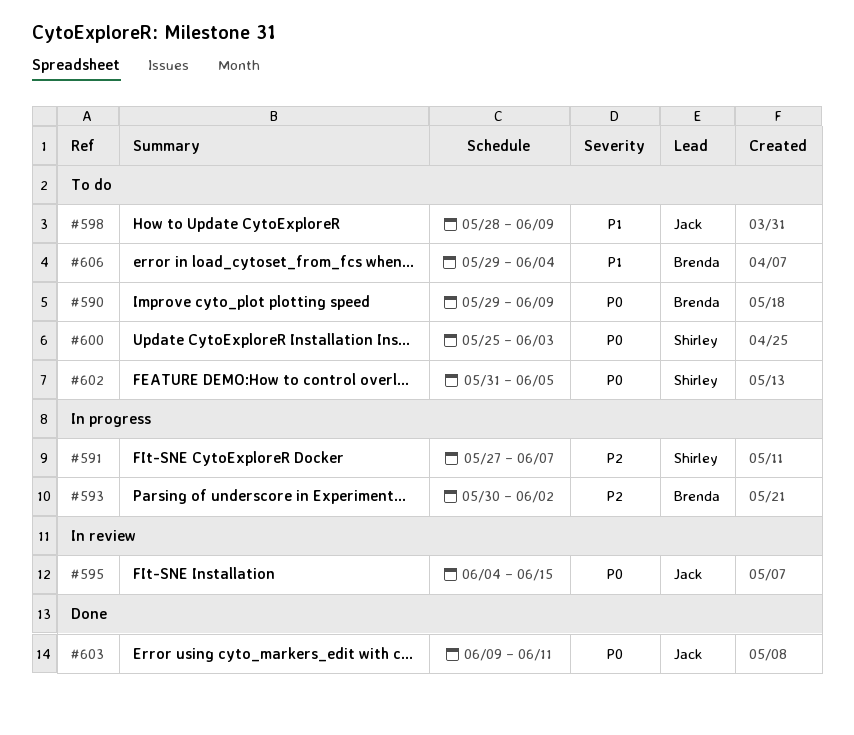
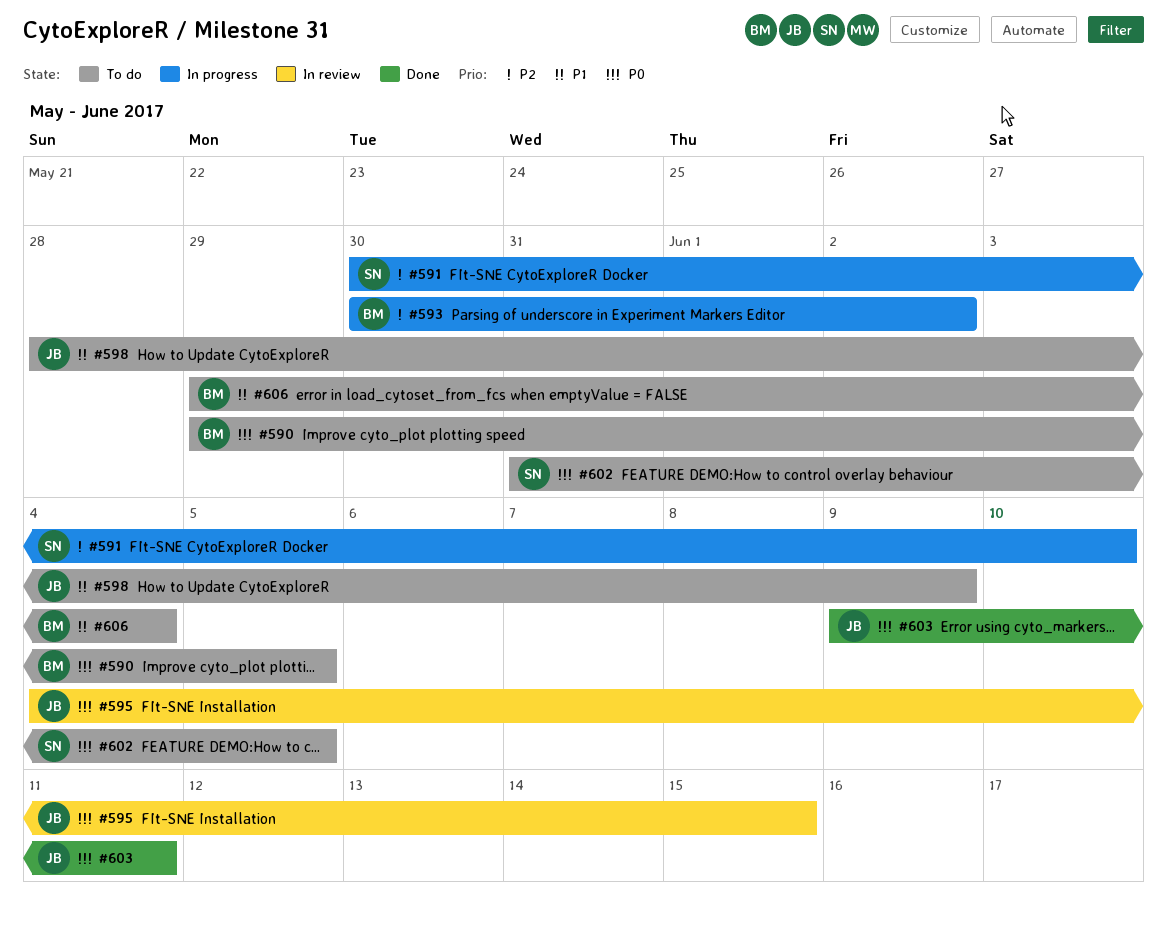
#590, due: Jun 9 -> Jun 5
#591, start: May 27 -> May 30
#591, due: Jun 7 -> Jun 10
#600: present -> none

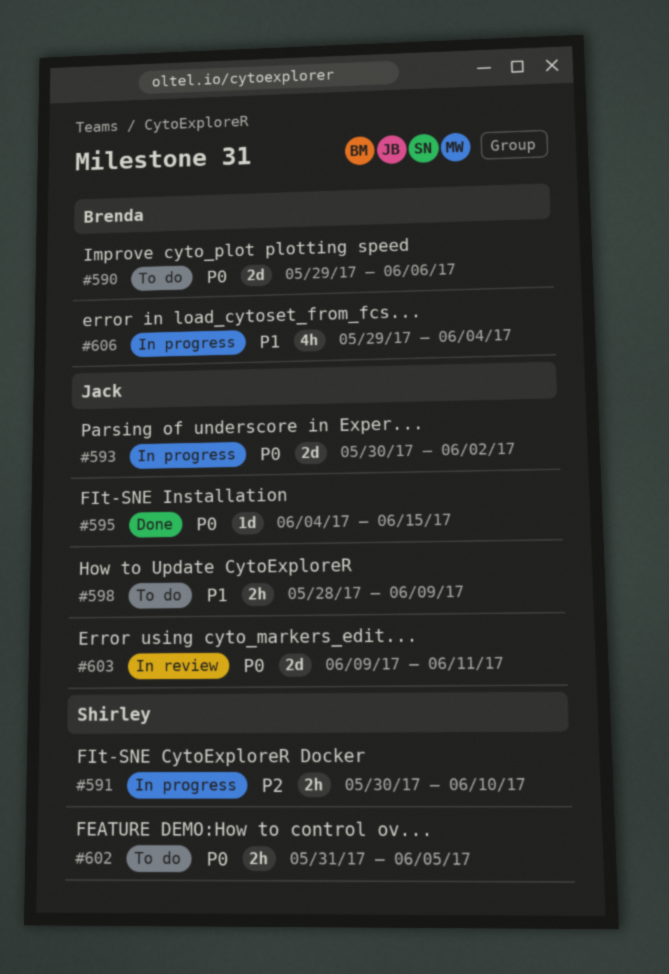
#590, due: Jun 5 -> Jun 6
#593, owner: Brenda -> Jack
#593, priority: P2 -> P0
#595, status: In review -> Done
#603, status: Done -> In review
#606, status: To do -> In progress

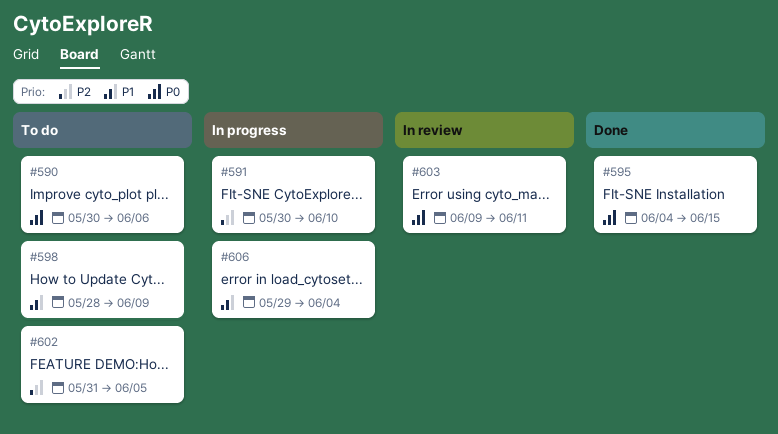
#590, start: May 29 -> May 30
#593: present -> none
#602, priority: P0 -> P2

